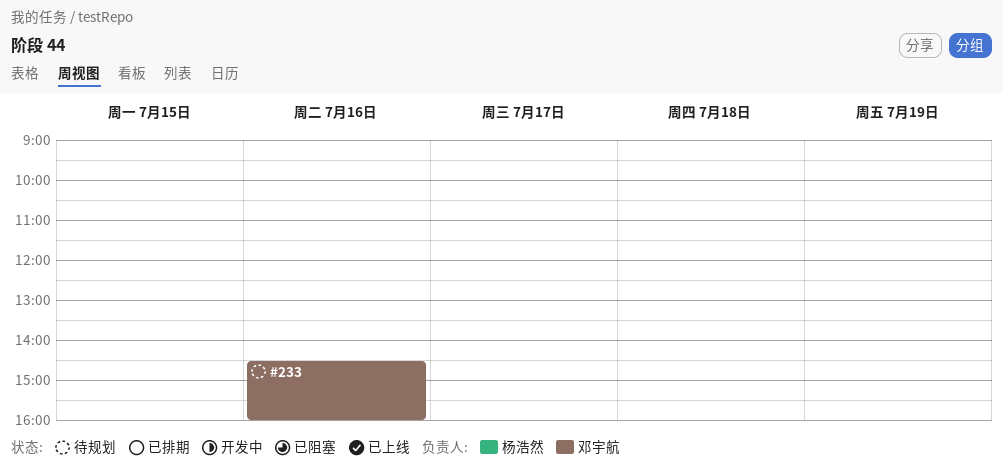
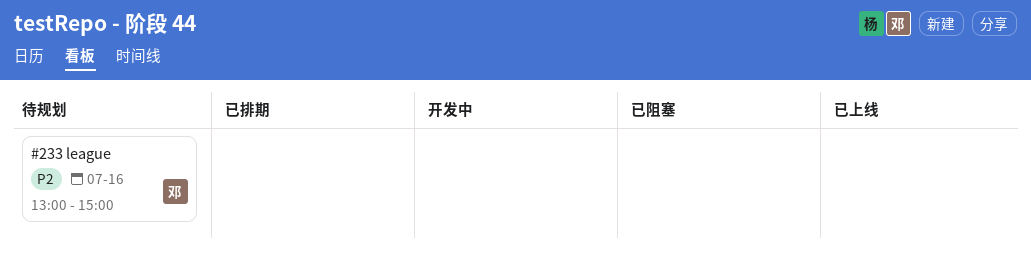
#233, begins: 14:30 -> 13:00
#233, ends: 16:00 -> 15:00

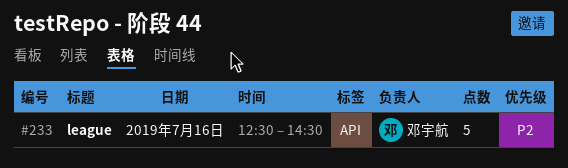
#233, begins: 13:00 -> 12:30
#233, ends: 15:00 -> 14:30

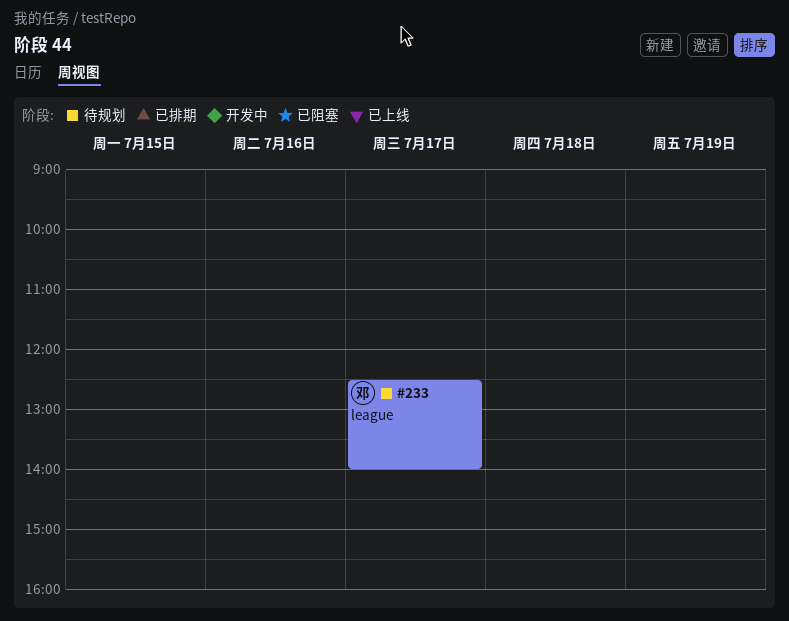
#233, day: Jul 16 -> Jul 17
#233, ends: 14:30 -> 14:00

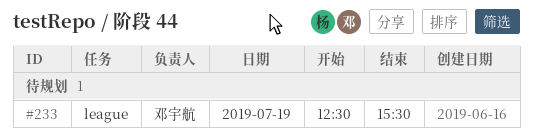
#233, day: Jul 17 -> Jul 19
#233, ends: 14:00 -> 15:30

